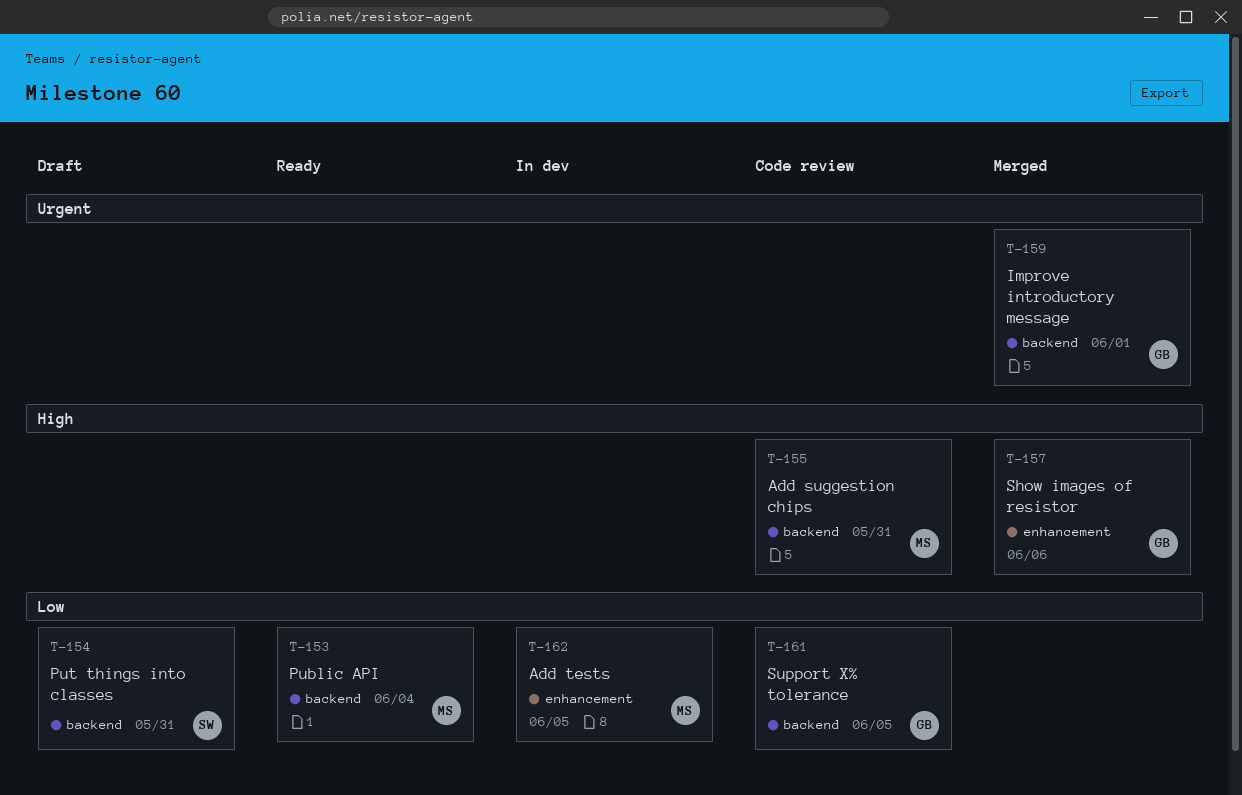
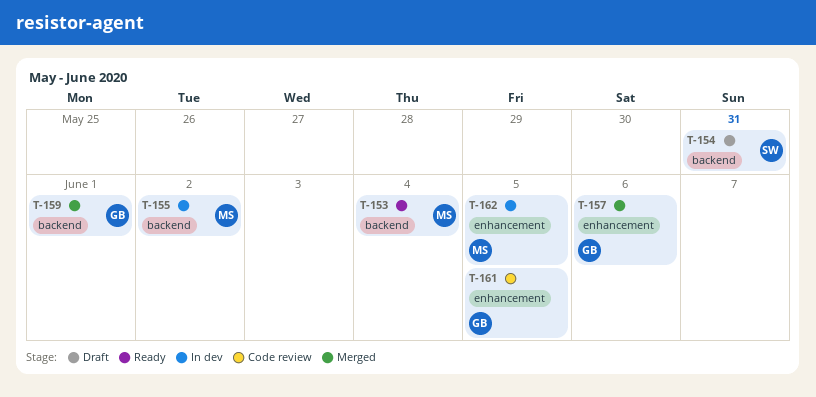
T-155, status: Code review -> In dev
T-155, due: May 31 -> Jun 2
T-161, label: backend -> enhancement

